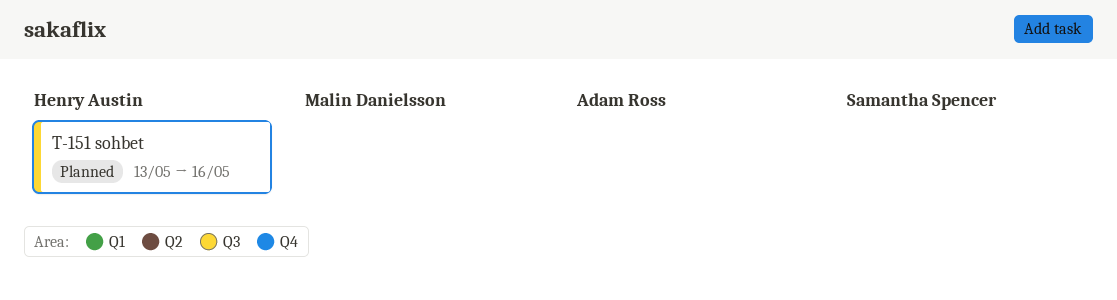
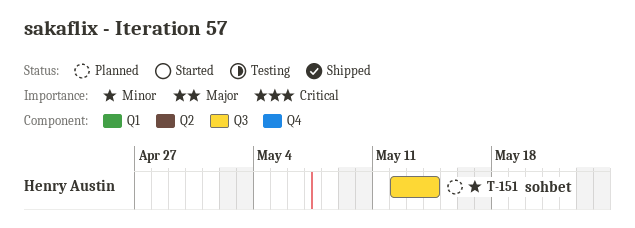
T-151, start: May 13 -> May 12
T-151, due: May 16 -> May 14

